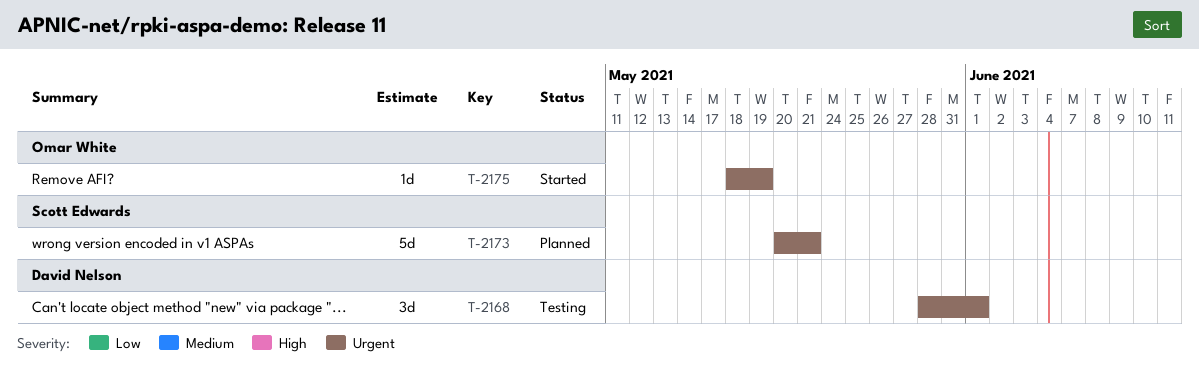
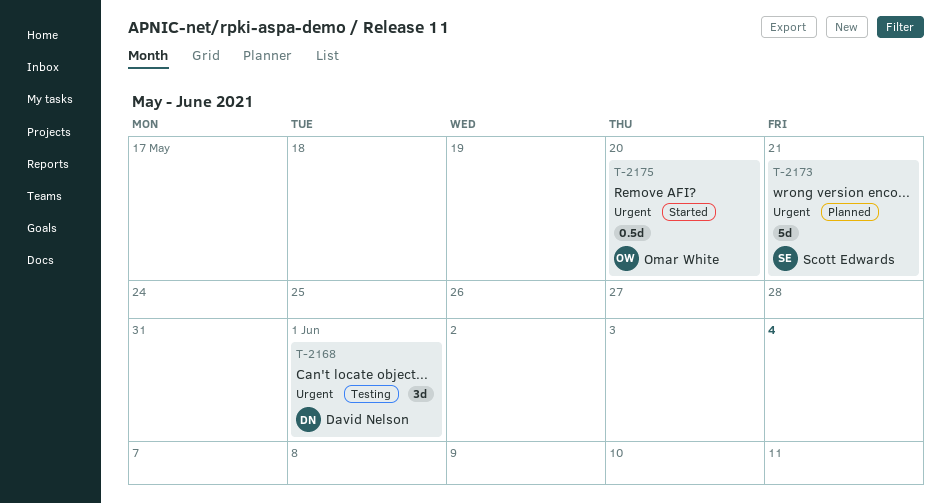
T-2175, estimate: 1d -> 0.5d
T-2175, due: May 19 -> May 20

